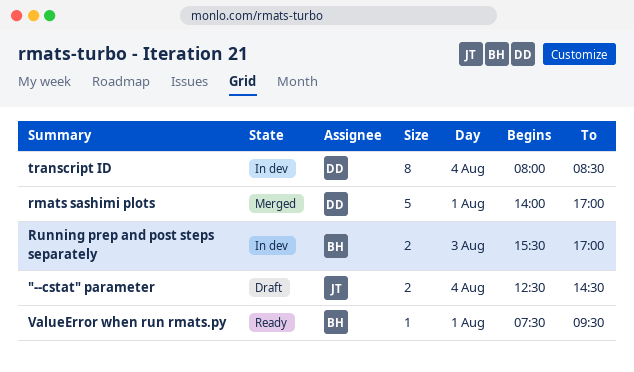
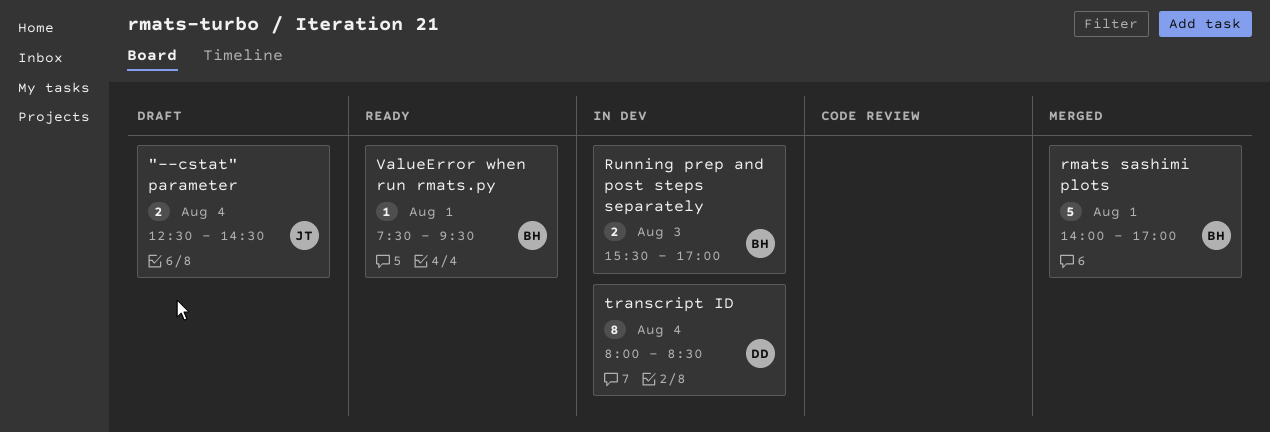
rmats sashimi plots, owner: DD -> BH

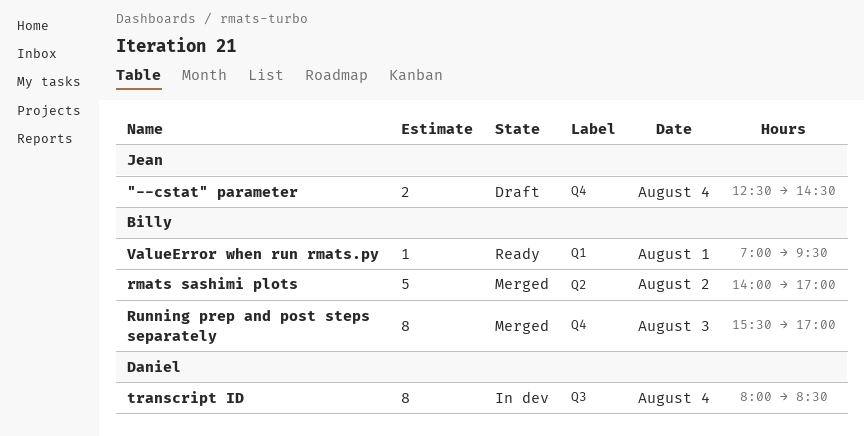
rmats sashimi plots, day: Aug 1 -> Aug 2
Running prep and post steps separately, status: In dev -> Merged
Running prep and post steps separately, estimate: 2 -> 8
ValueError when run rmats.py, begins: 07:30 -> 07:00

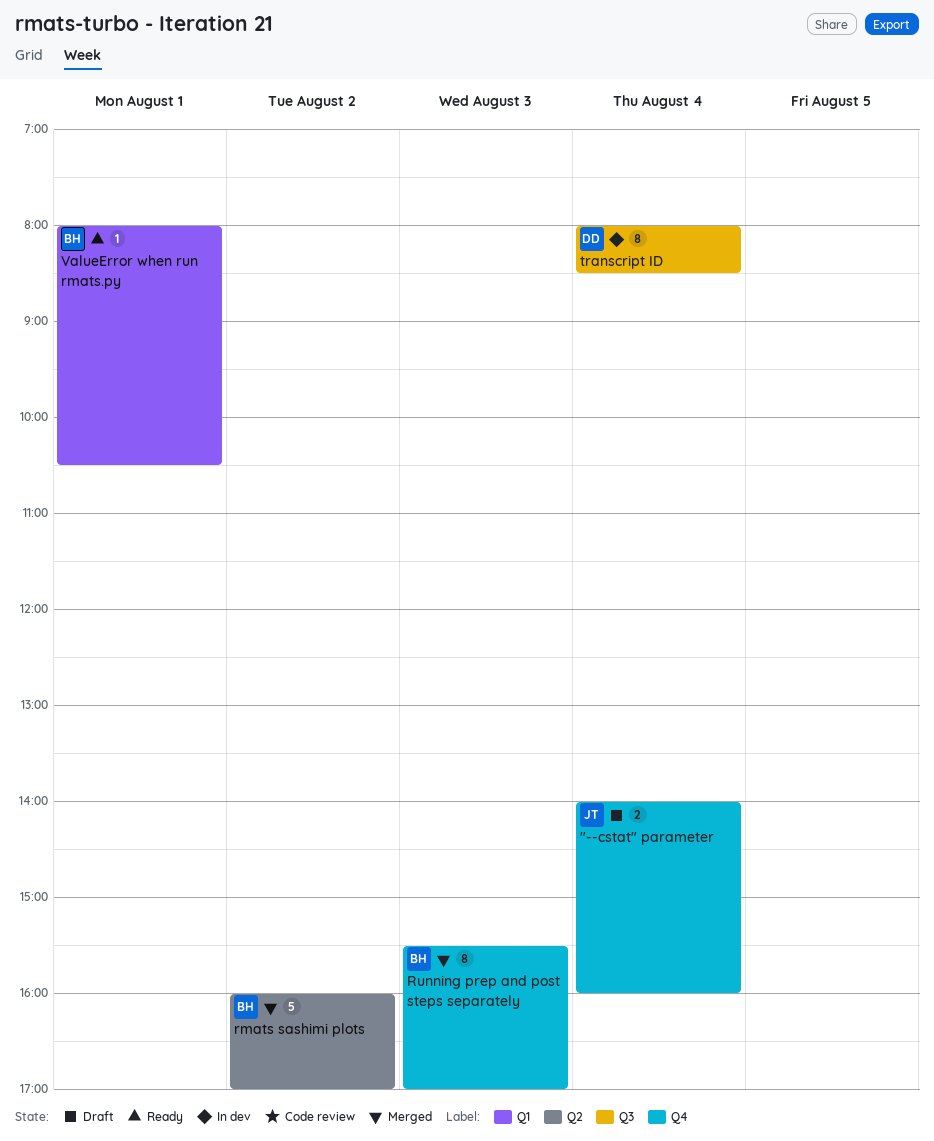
"--cstat" parameter, begins: 12:30 -> 14:00
"--cstat" parameter, ends: 14:30 -> 16:00
rmats sashimi plots, begins: 14:00 -> 16:00
ValueError when run rmats.py, begins: 07:00 -> 08:00
ValueError when run rmats.py, ends: 09:30 -> 10:30

